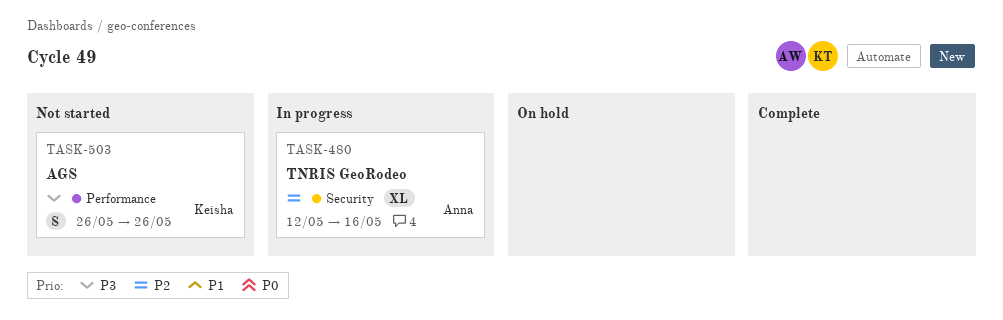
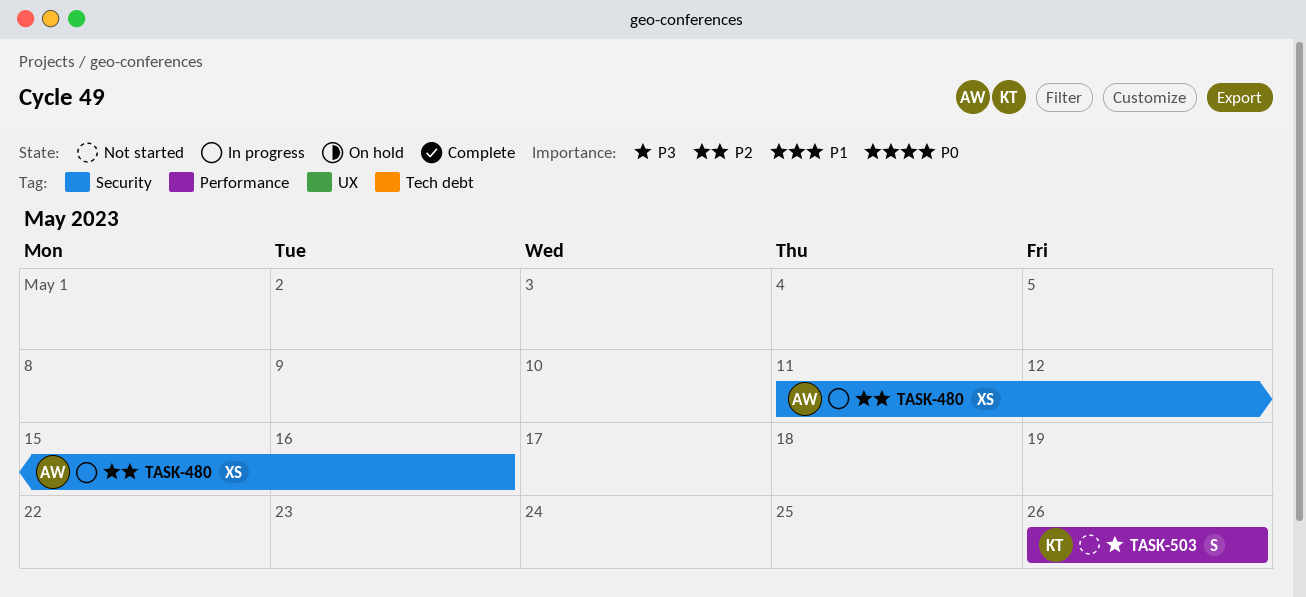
TASK-480, estimate: XL -> XS
TASK-480, start: May 12 -> May 11

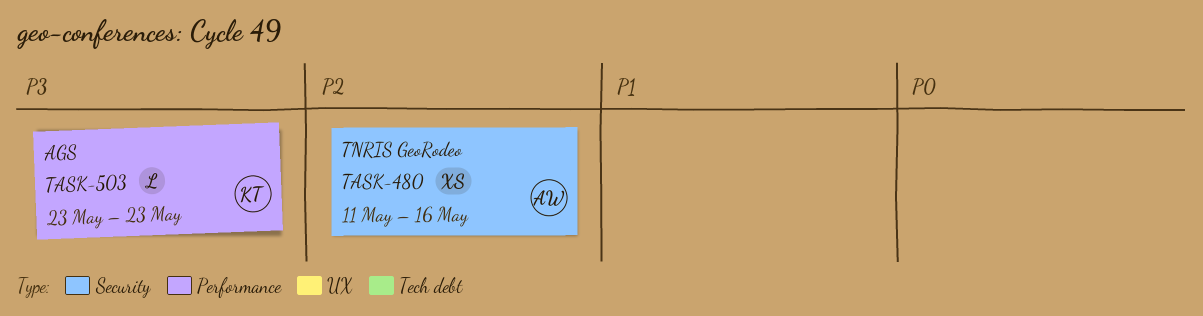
TASK-503, estimate: S -> L
TASK-503, start: May 26 -> May 23
TASK-503, due: May 26 -> May 23

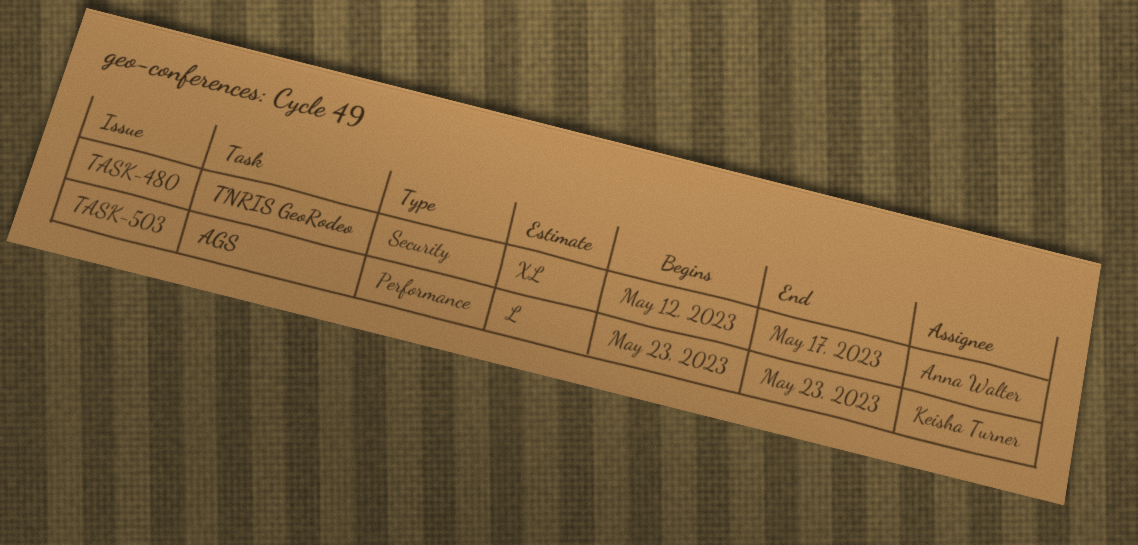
TASK-480, estimate: XS -> XL
TASK-480, start: May 11 -> May 12
TASK-480, due: May 16 -> May 17

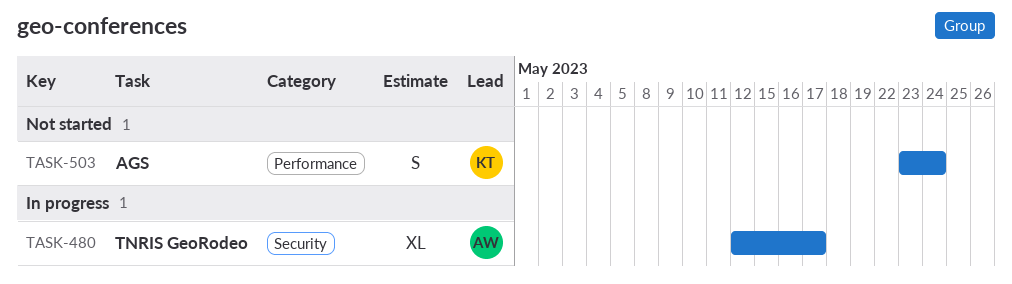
TASK-503, estimate: L -> S
TASK-503, due: May 23 -> May 24

